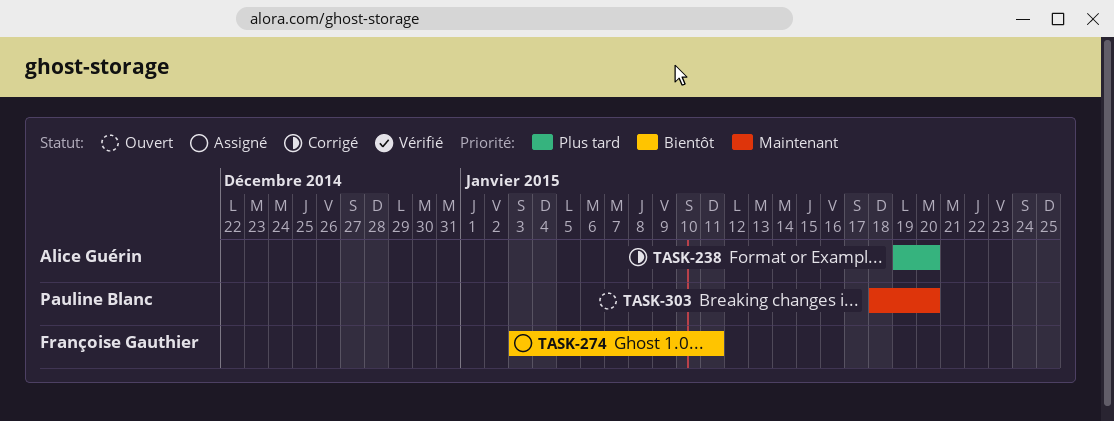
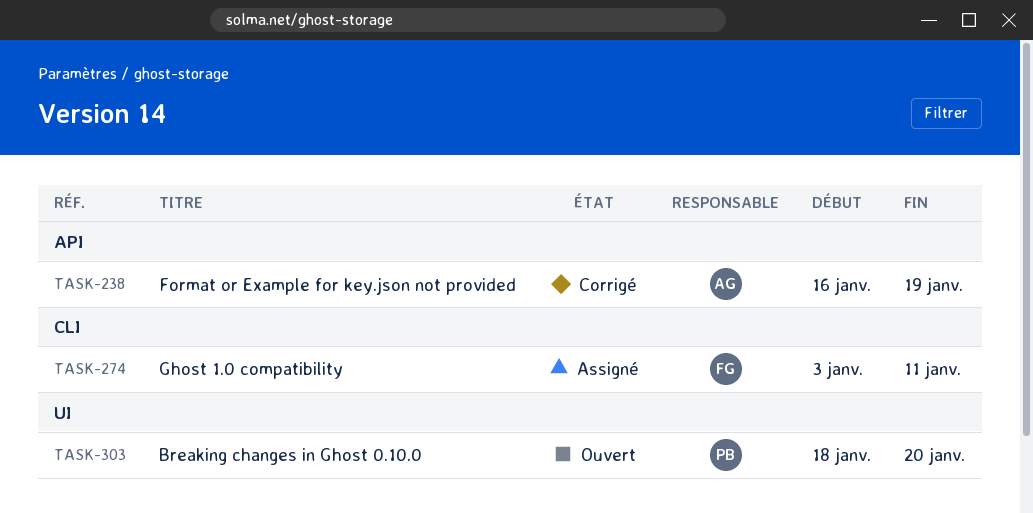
TASK-238, start: Jan 19 -> Jan 16
TASK-238, due: Jan 20 -> Jan 19

